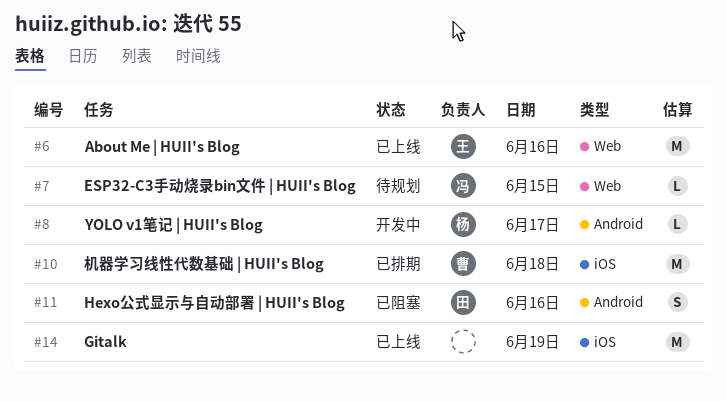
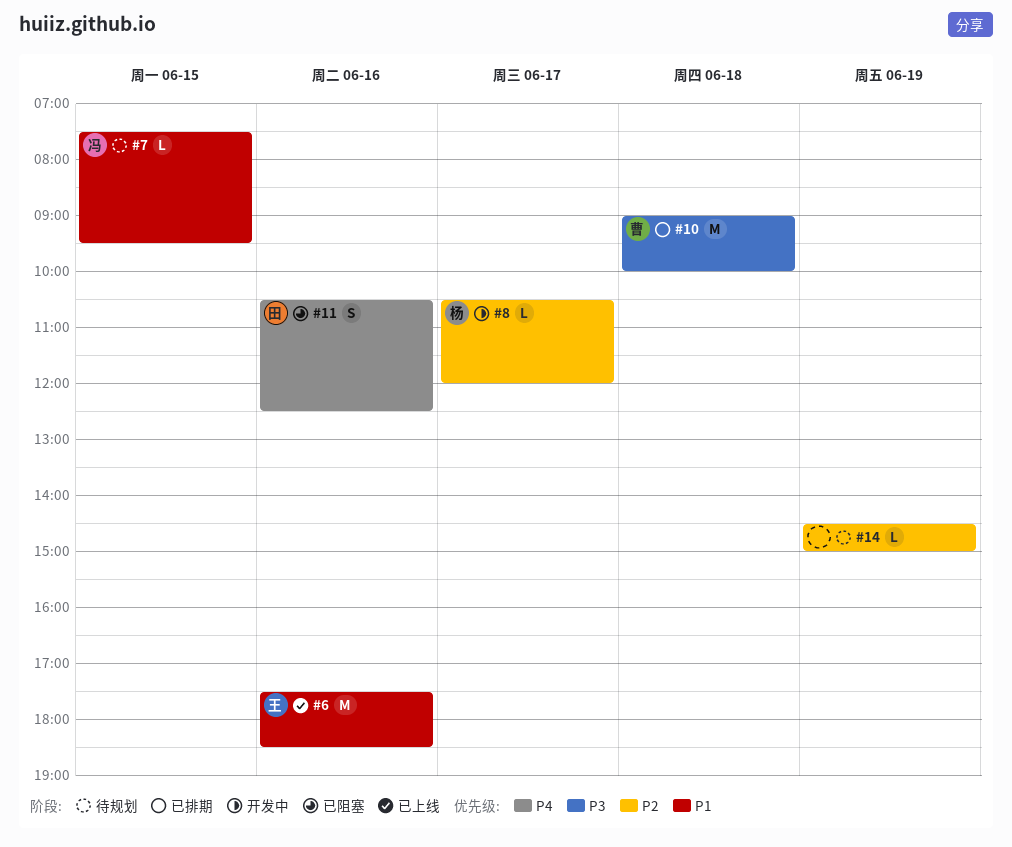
#14, status: 已上线 -> 待规划
#14, estimate: M -> L

